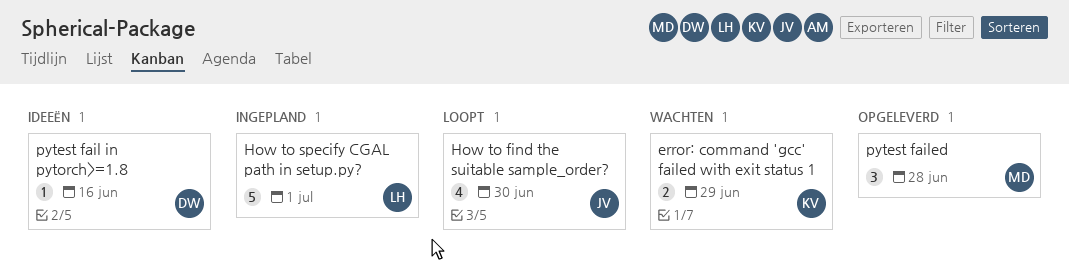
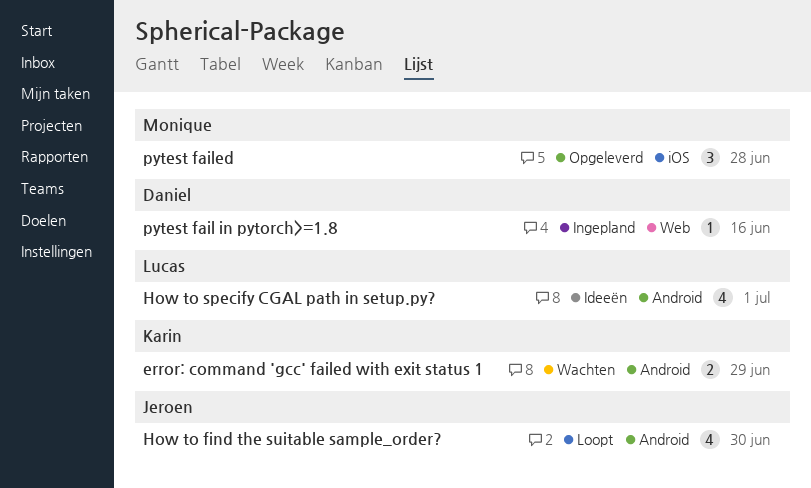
How to specify CGAL path in setup.py?, status: Ingepland -> Ideeën
How to specify CGAL path in setup.py?, estimate: 5 -> 4
pytest fail in pytorch>=1.8, status: Ideeën -> Ingepland

